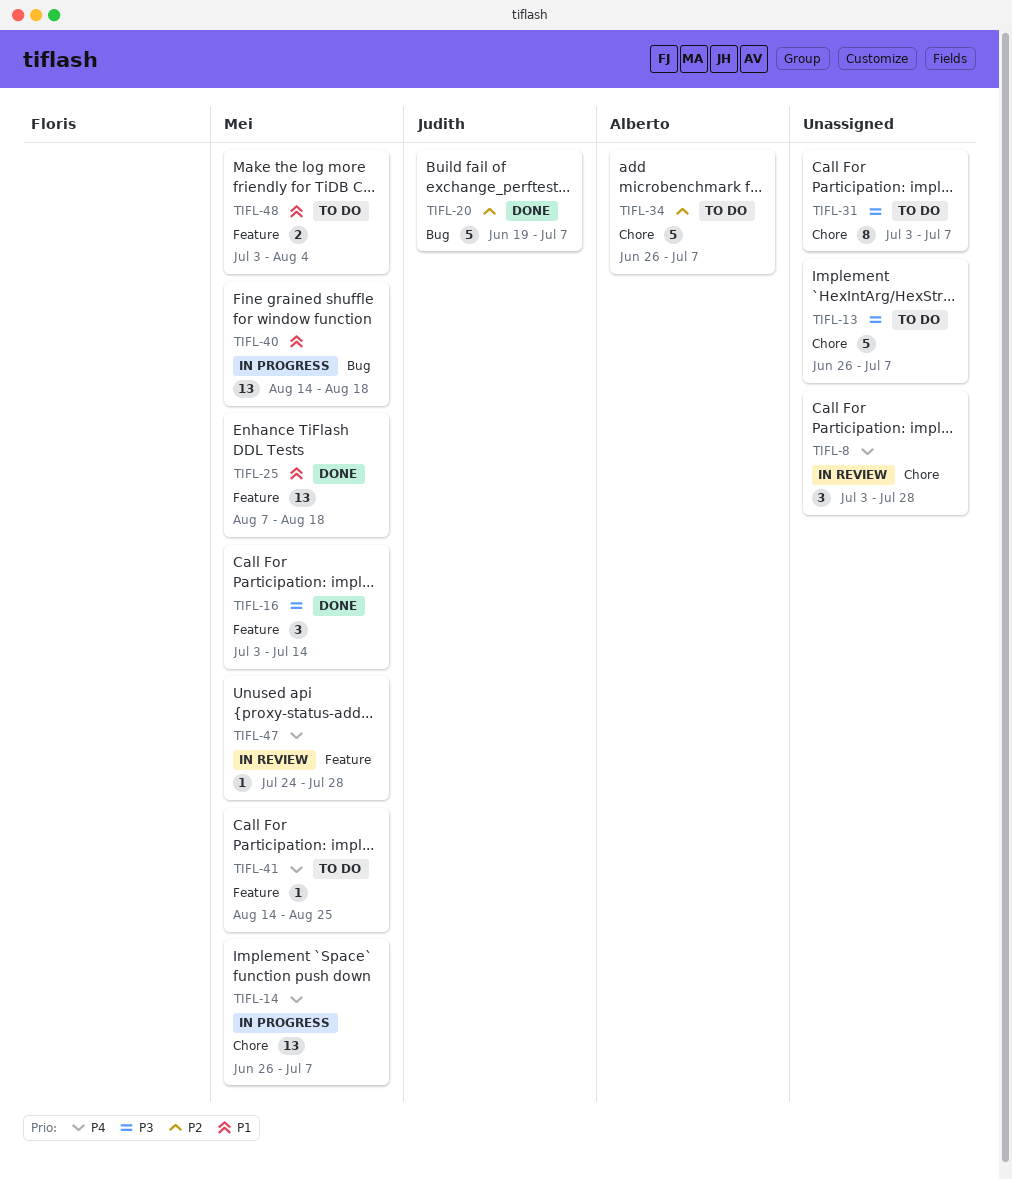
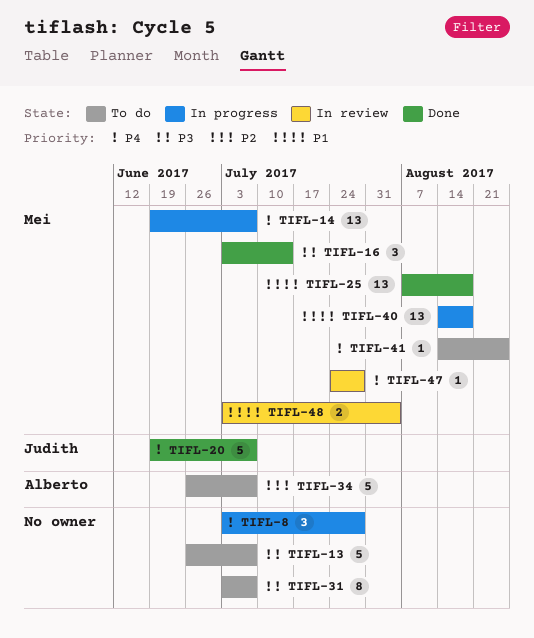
TIFL-8, status: In review -> In progress
TIFL-14, start: Jun 26 -> Jun 19
TIFL-20, priority: P2 -> P4
TIFL-48, status: To do -> In review

